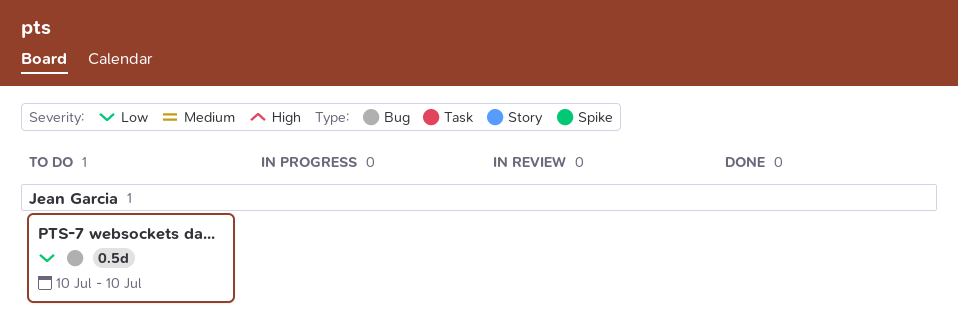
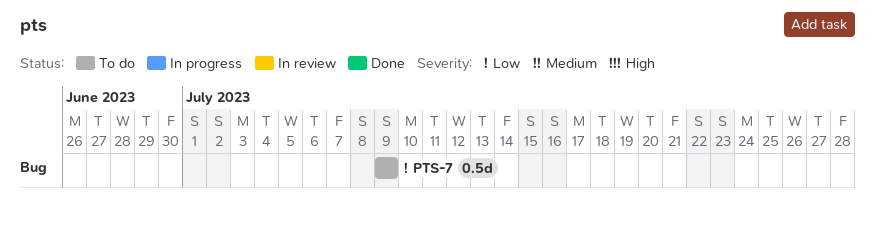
PTS-7, start: Jul 10 -> Jul 9
PTS-7, due: Jul 10 -> Jul 9

